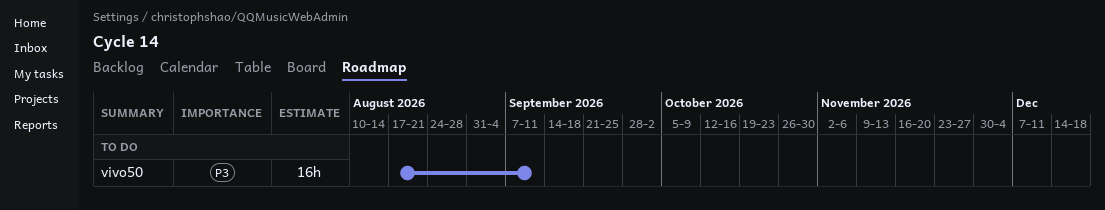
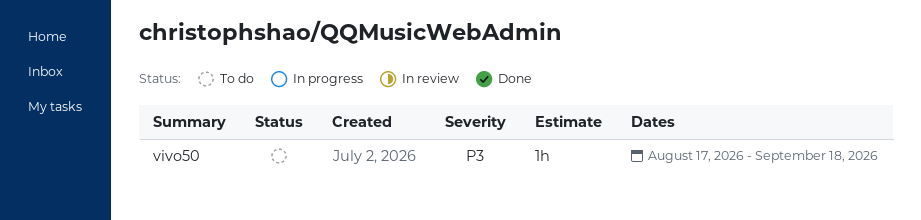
vivo50, estimate: 16h -> 1h
vivo50, due: Sep 11 -> Sep 18

